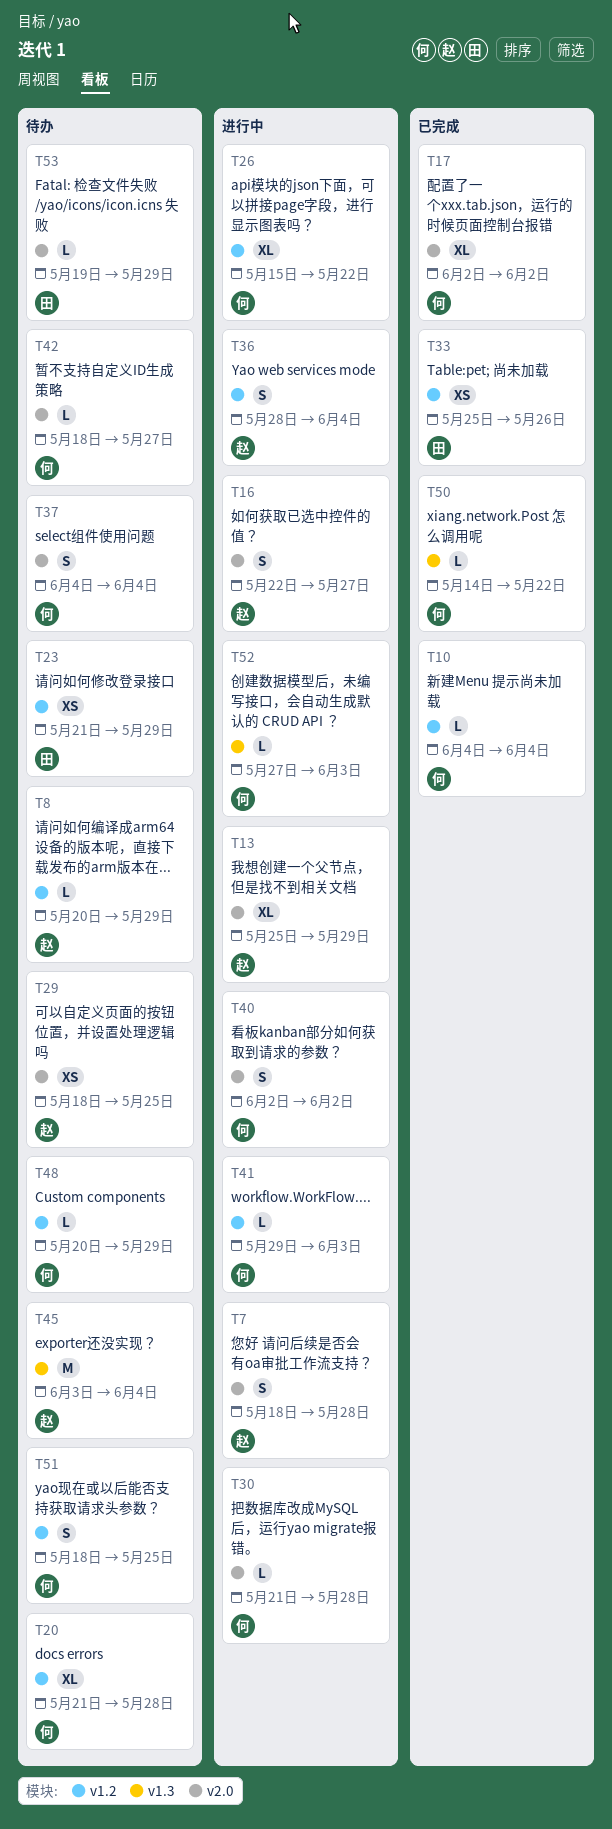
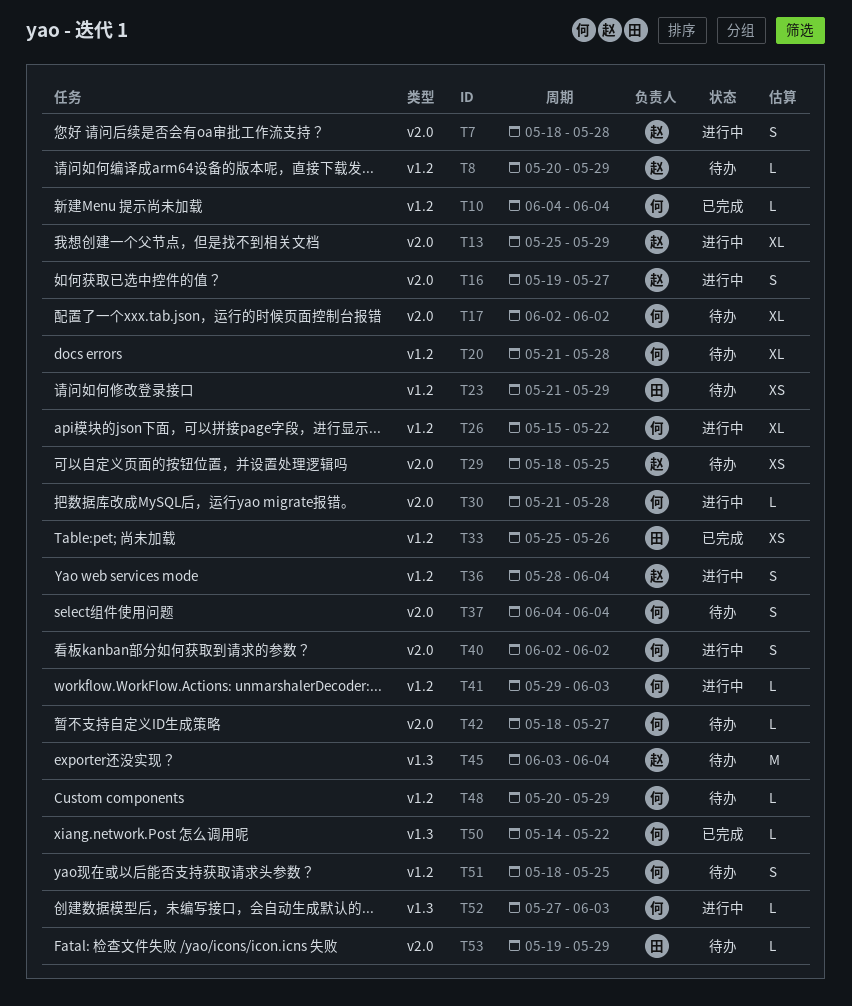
T16, start: May 22 -> May 19
T17, status: 已完成 -> 待办

